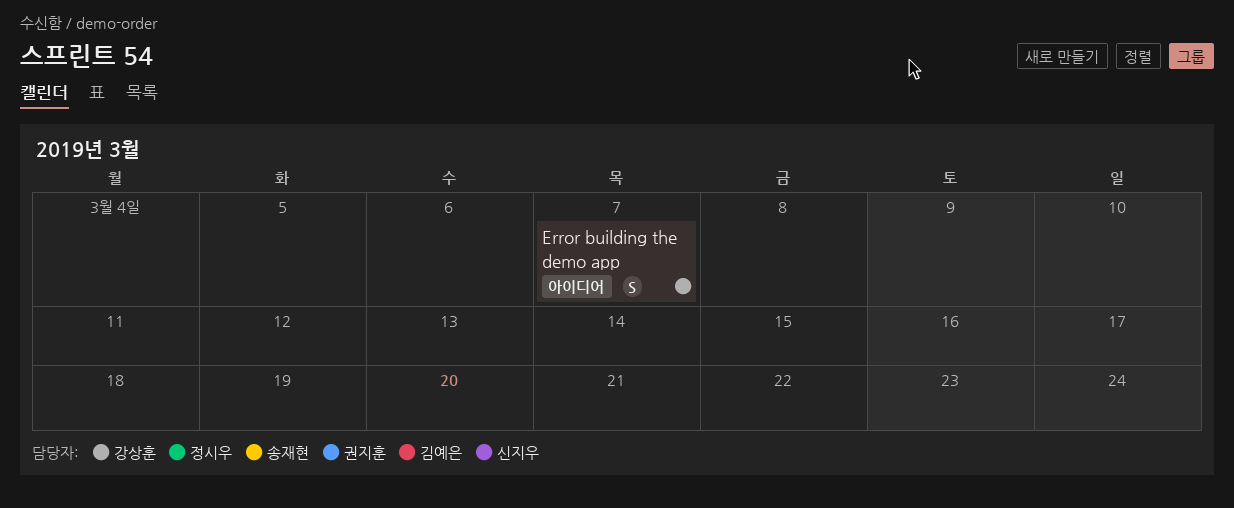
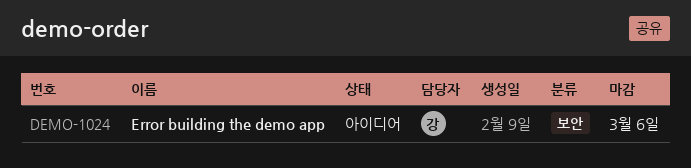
Error building the demo app, due: Mar 7 -> Mar 6

